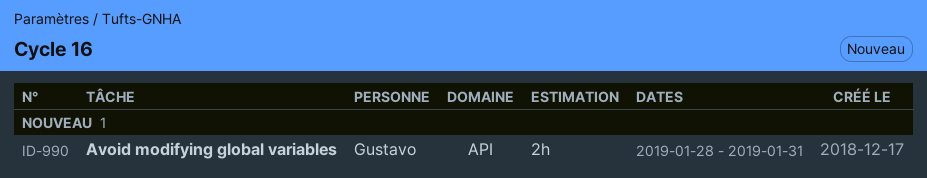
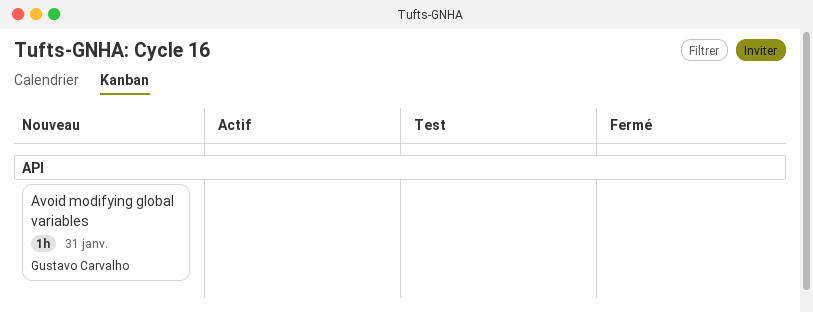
Avoid modifying global variables, estimate: 2h -> 1h

